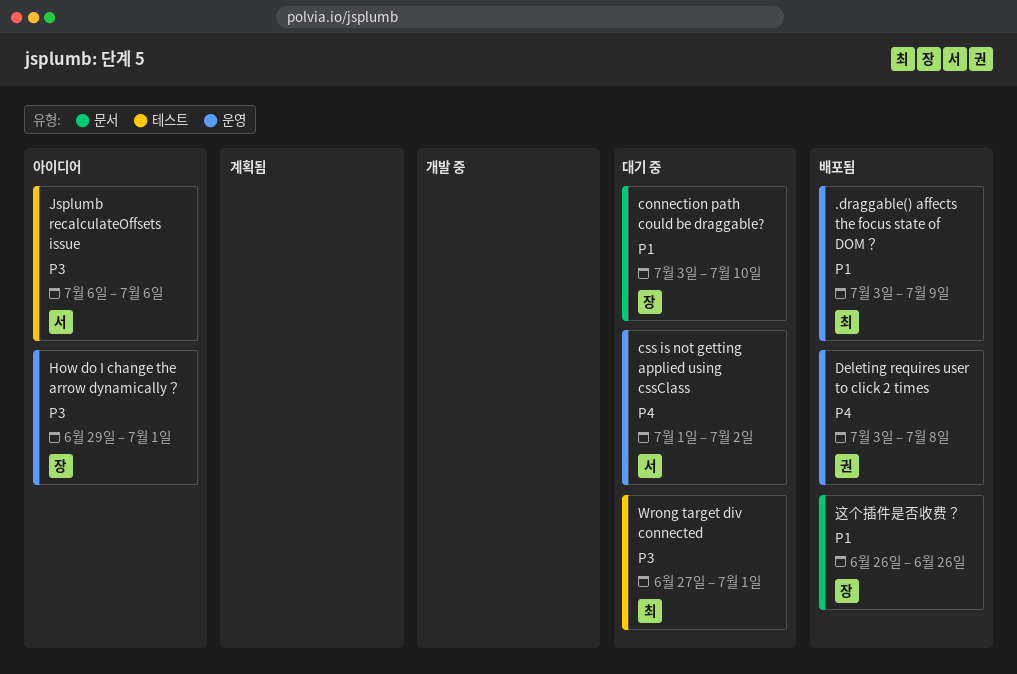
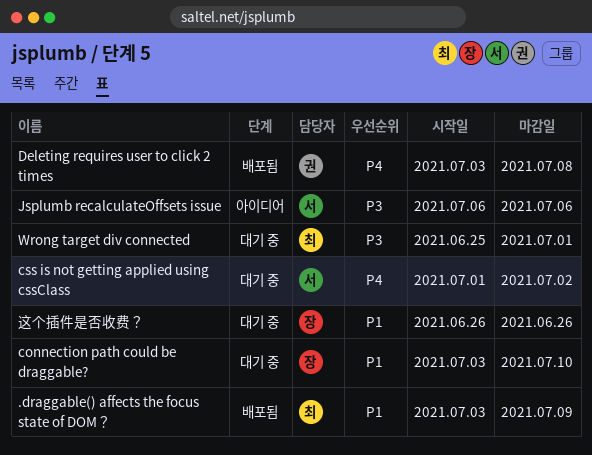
How do I change the arrow dynamically？: present -> none
Wrong target div connected, start: Jun 27 -> Jun 25
这个插件是否收费？, status: 배포됨 -> 대기 중

